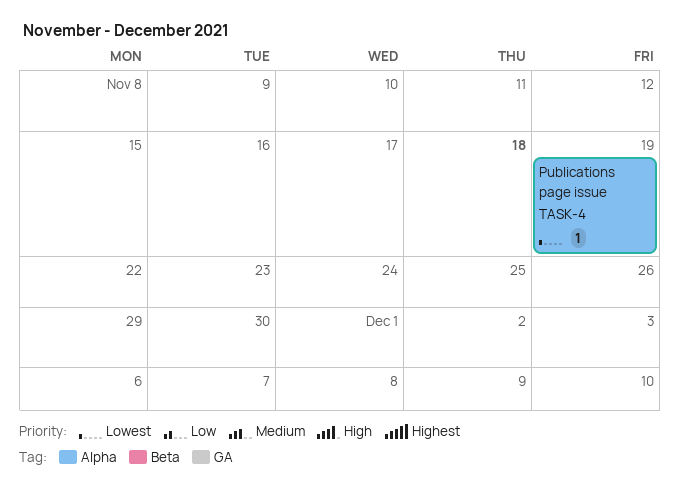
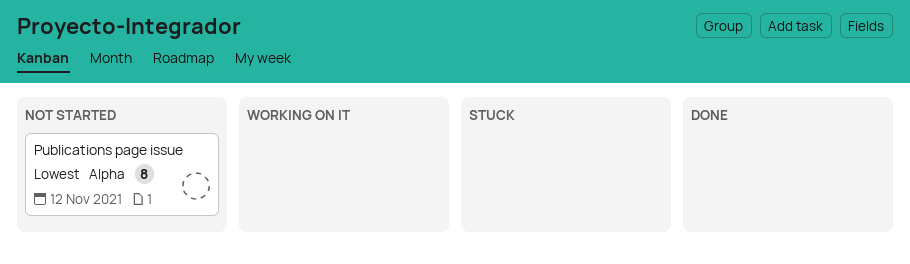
Publications page issue, estimate: 1 -> 8
Publications page issue, due: Nov 19 -> Nov 12

